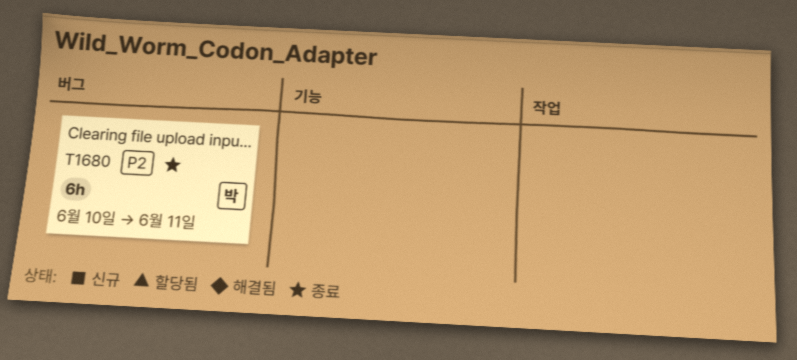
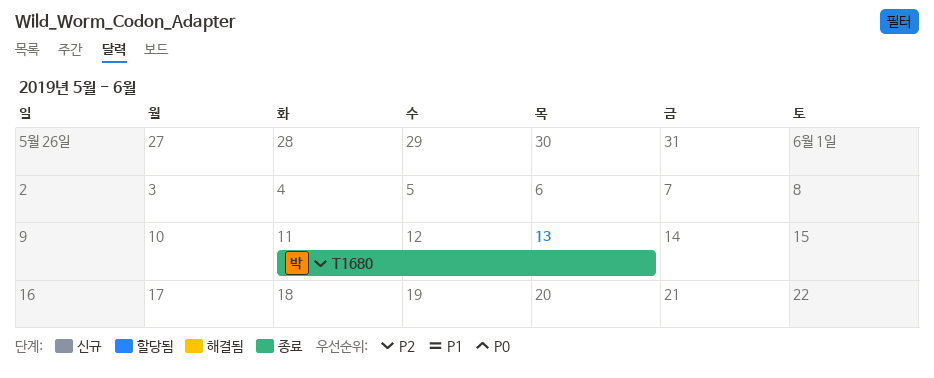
T1680, start: Jun 10 -> Jun 11
T1680, due: Jun 11 -> Jun 13

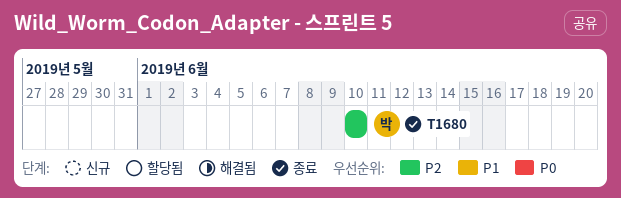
T1680, start: Jun 11 -> Jun 10
T1680, due: Jun 13 -> Jun 10

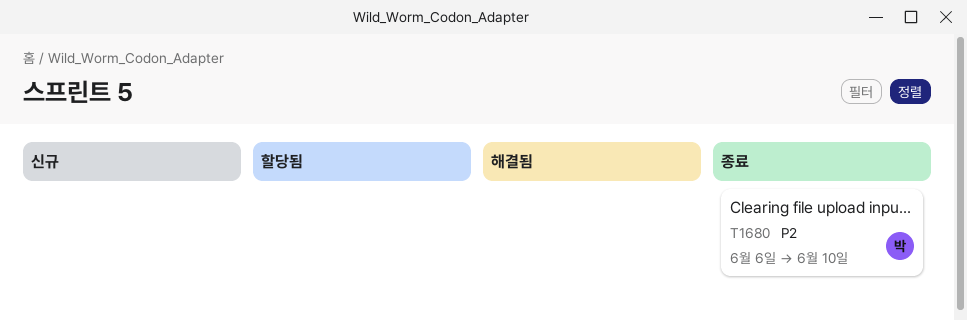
T1680, start: Jun 10 -> Jun 6

